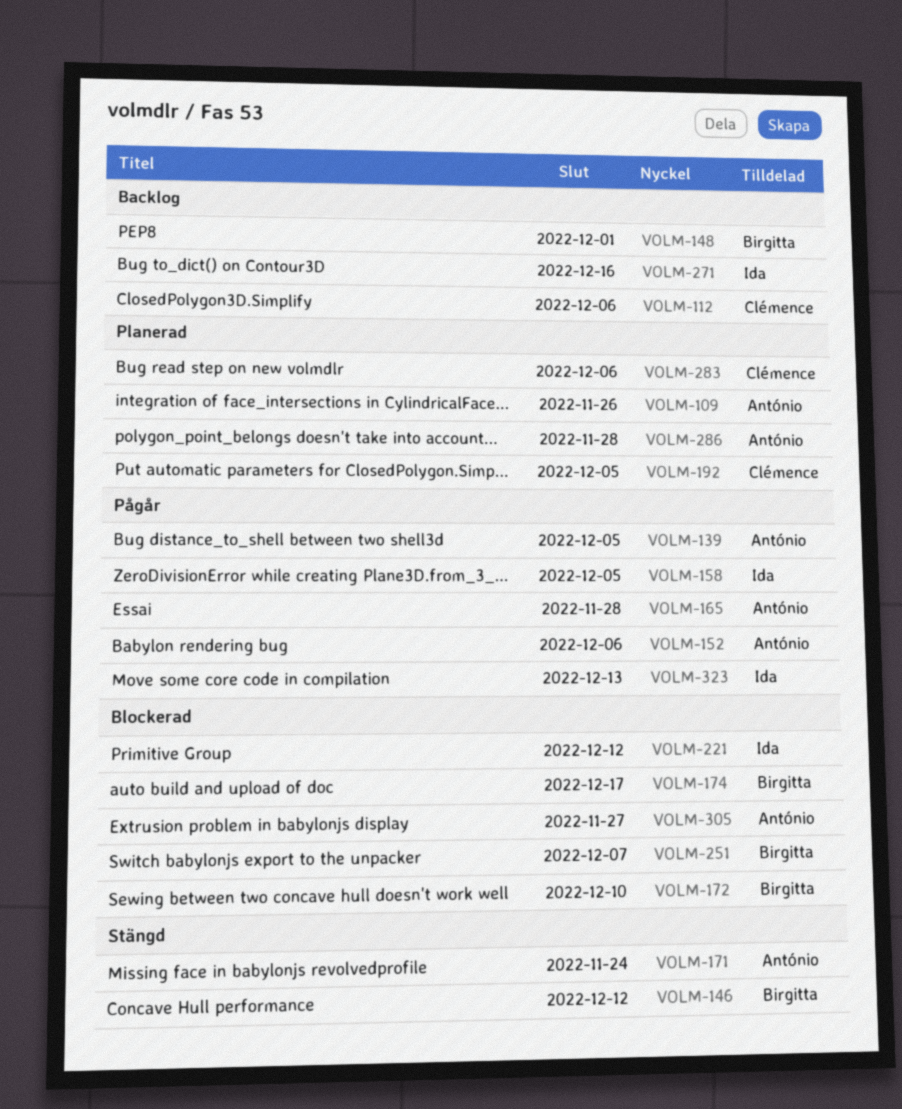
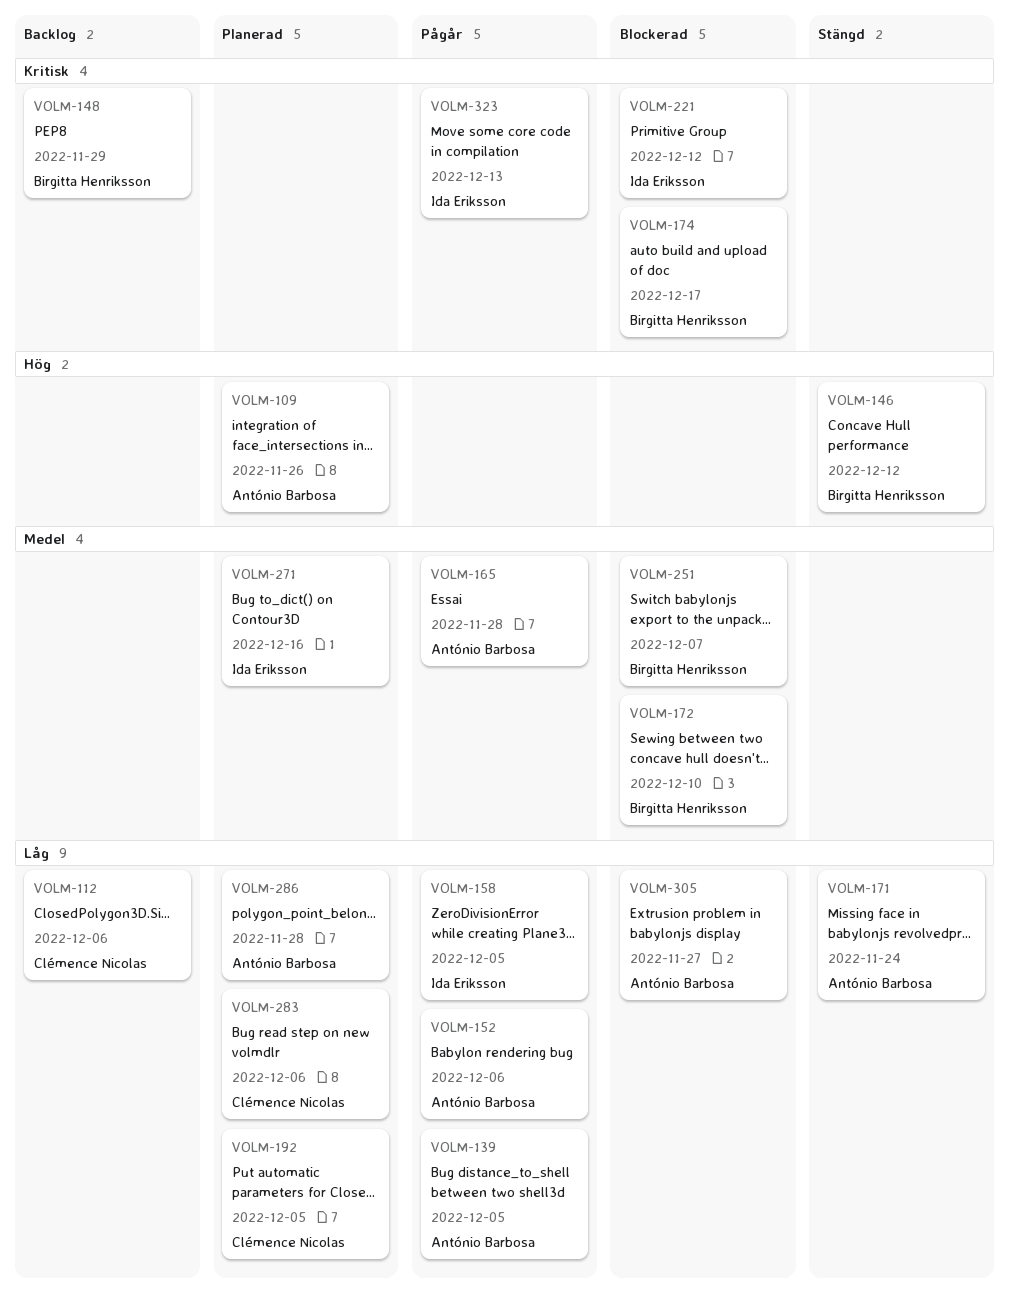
VOLM-148, due: Dec 1 -> Nov 29
VOLM-271, status: Backlog -> Planerad

